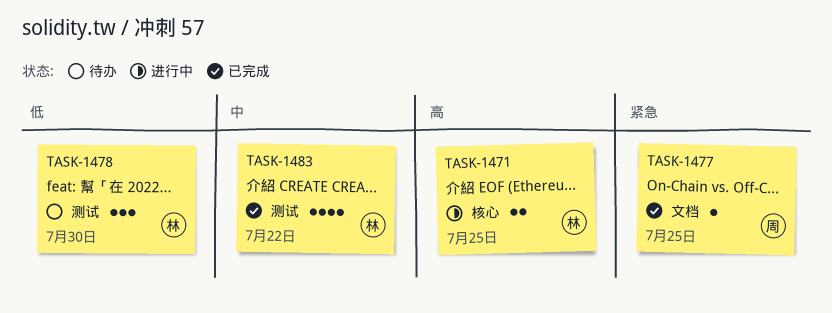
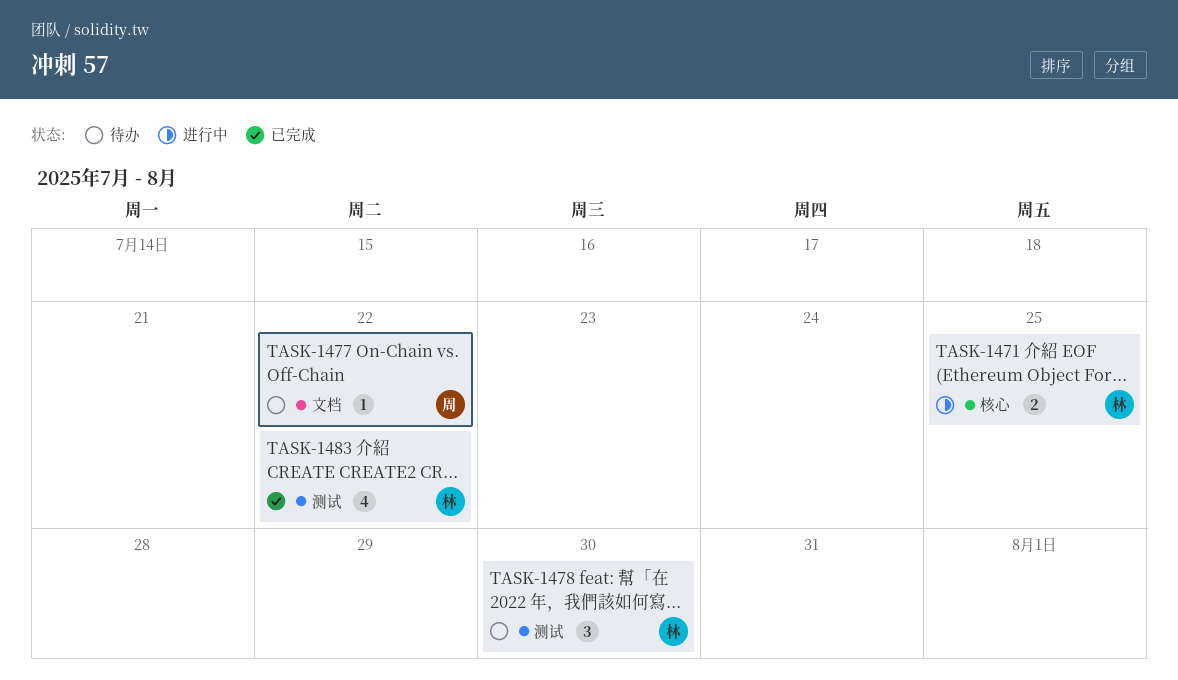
TASK-1477, status: 已完成 -> 待办
TASK-1477, due: Jul 25 -> Jul 22

